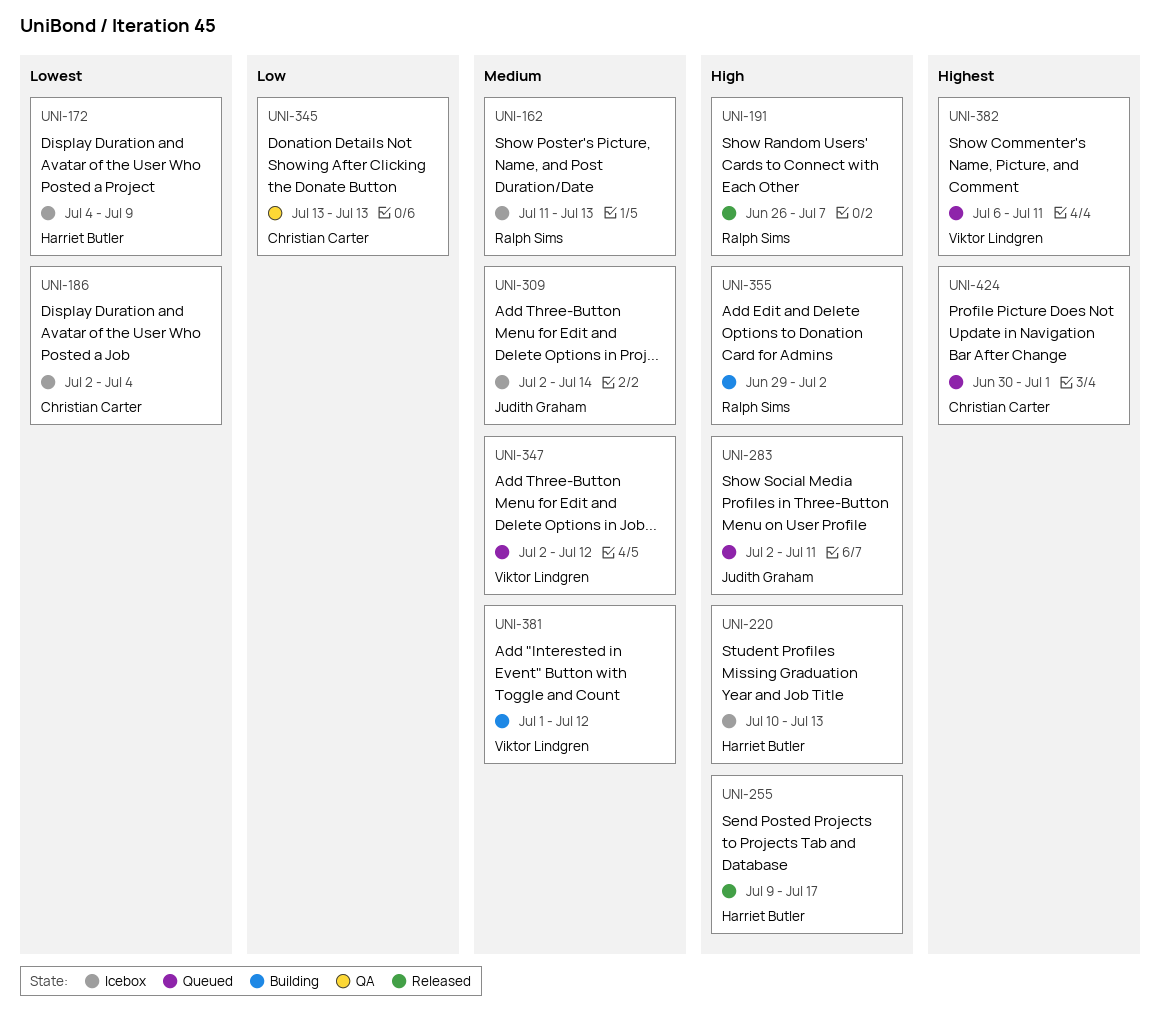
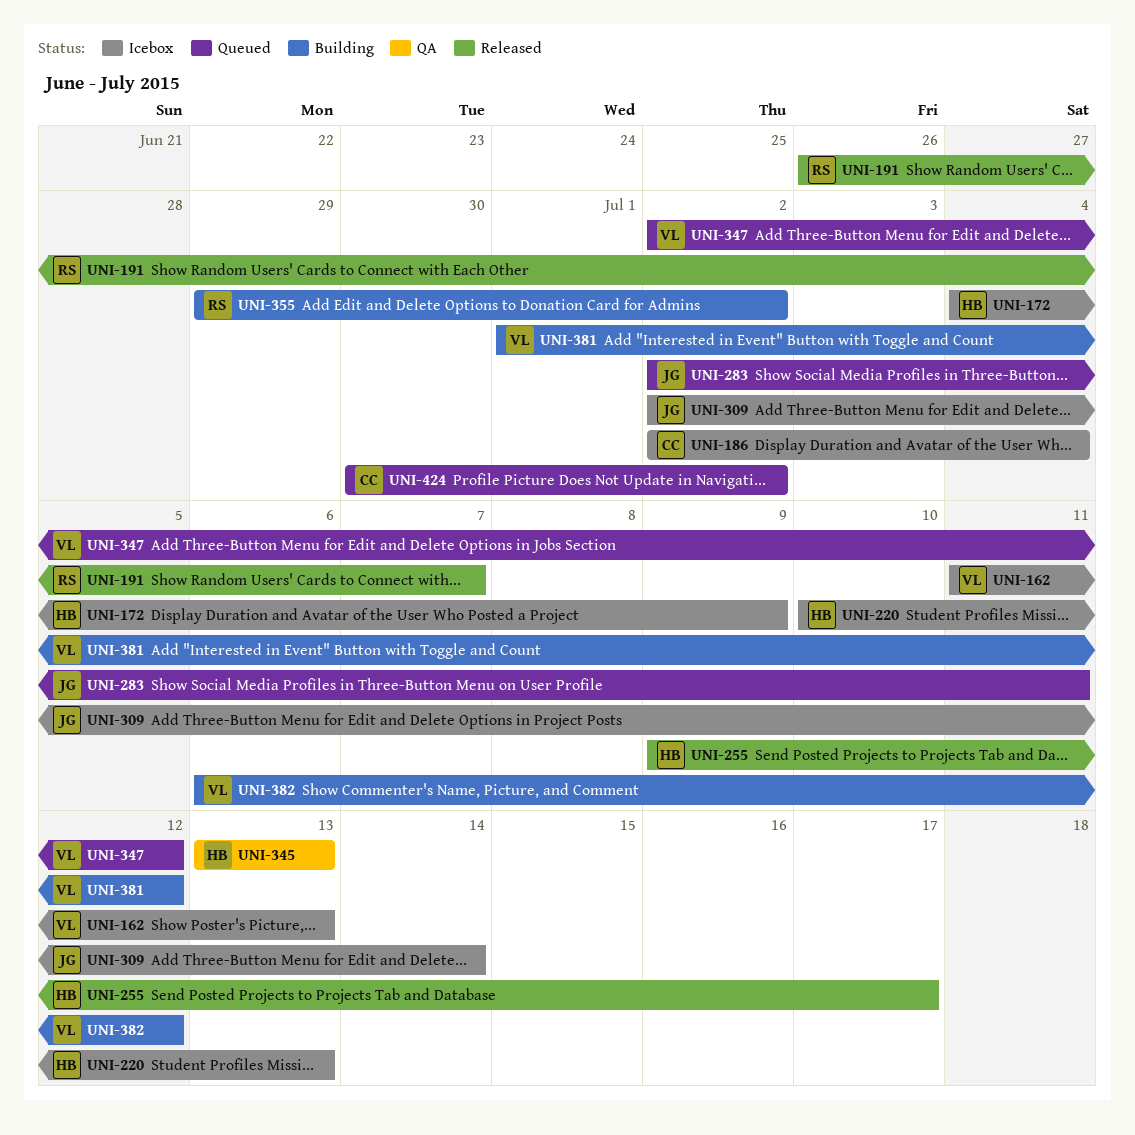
UNI-162, owner: Ralph Sims -> Viktor Lindgren
UNI-345, owner: Christian Carter -> Harriet Butler
UNI-382, status: Queued -> Building
UNI-382, due: Jul 11 -> Jul 12
UNI-424, due: Jul 1 -> Jul 2

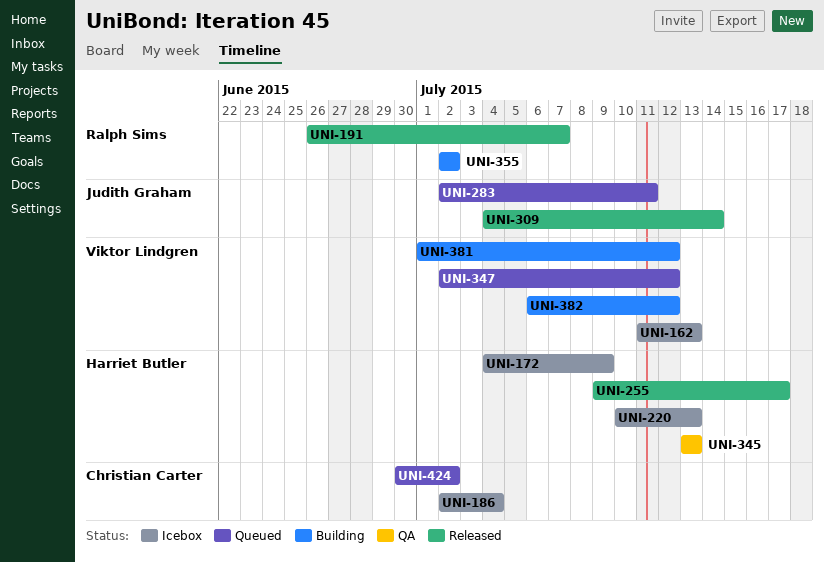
UNI-309, status: Icebox -> Released
UNI-309, start: Jul 2 -> Jul 4
UNI-355, start: Jun 29 -> Jul 2

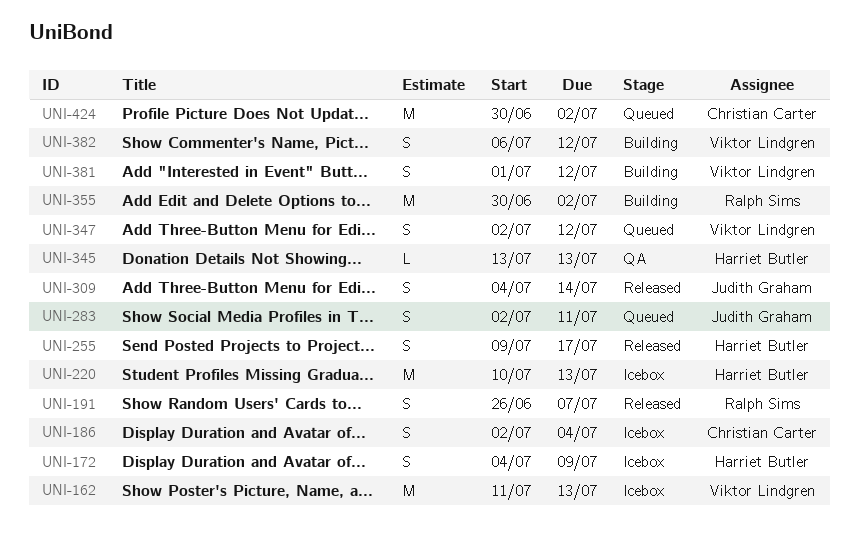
UNI-355, start: Jul 2 -> Jun 30

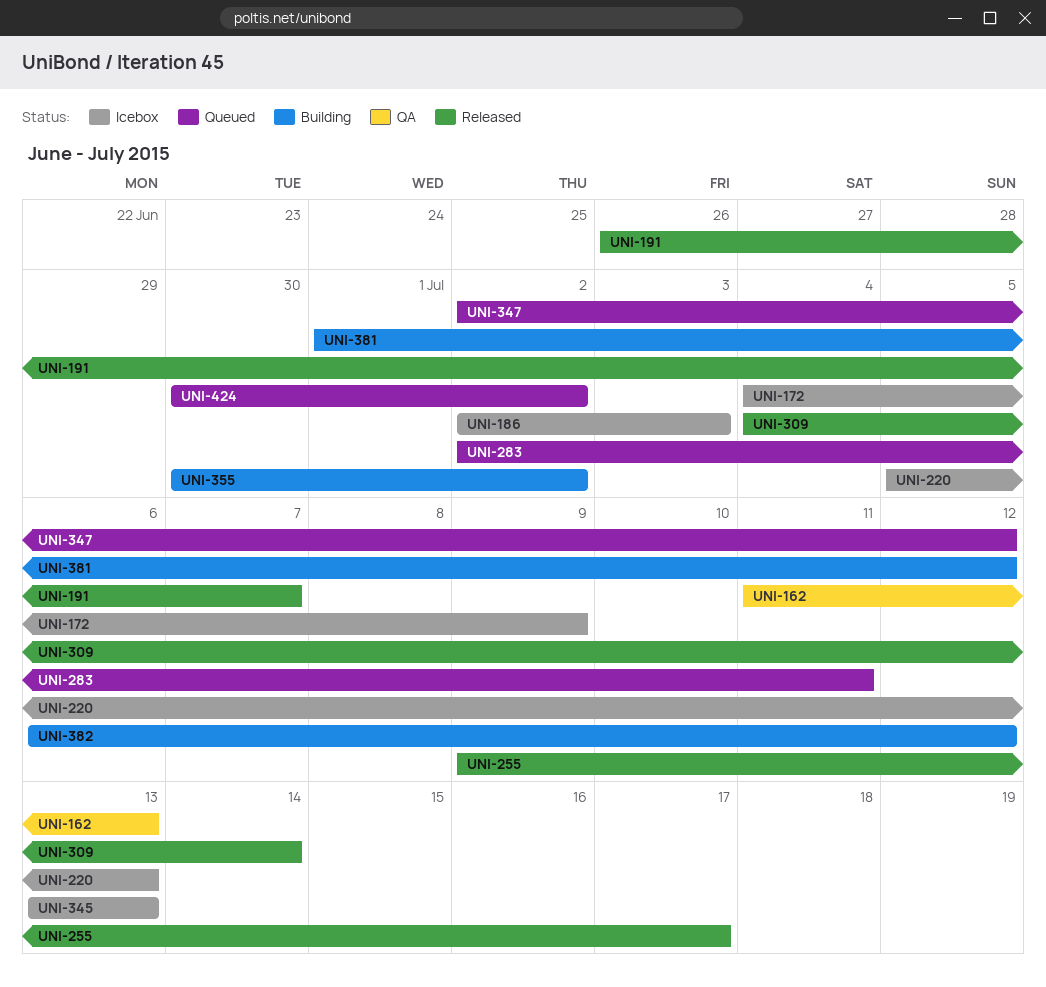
UNI-162, status: Icebox -> QA
UNI-186, due: Jul 4 -> Jul 3
UNI-220, start: Jul 10 -> Jul 5
UNI-345, status: QA -> Icebox

